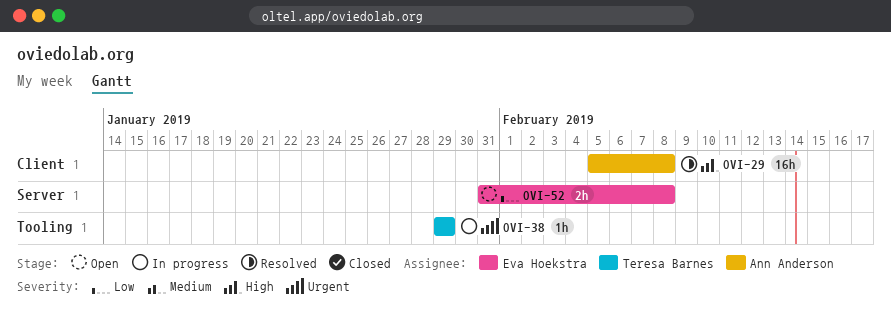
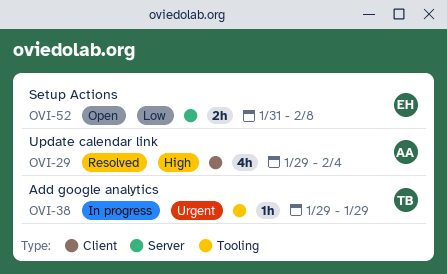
OVI-29, estimate: 16h -> 4h
OVI-29, start: Feb 5 -> Jan 29
OVI-29, due: Feb 8 -> Feb 4

